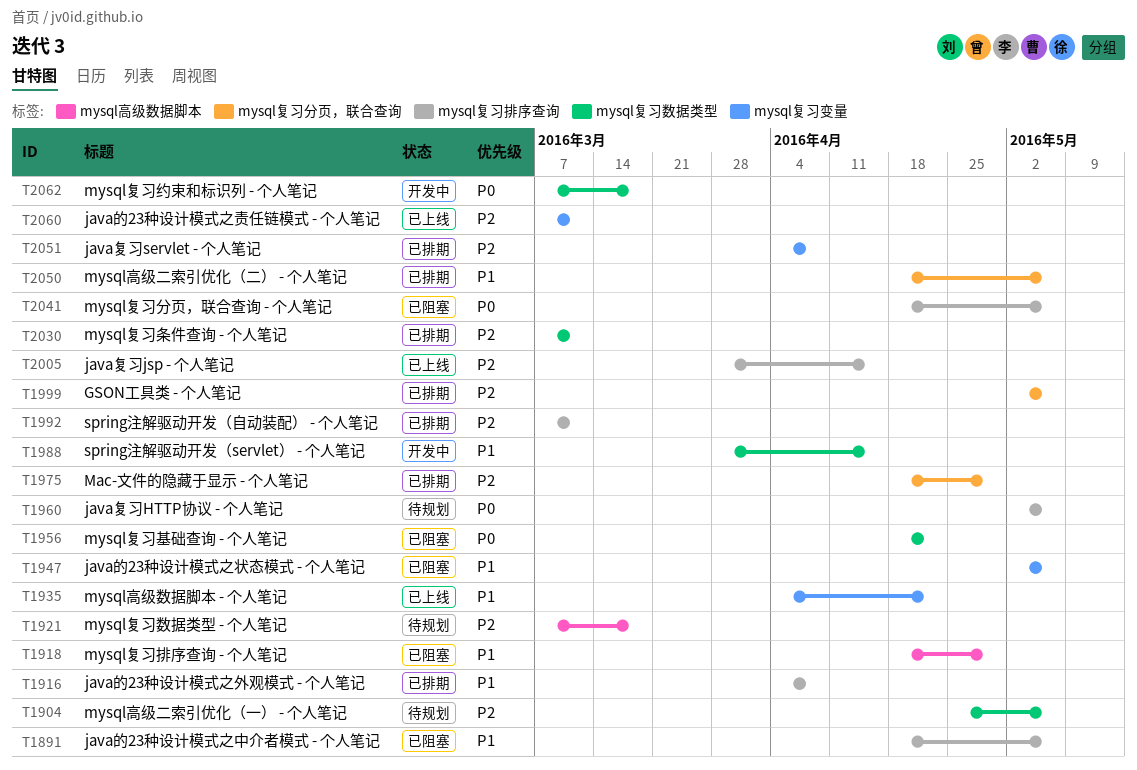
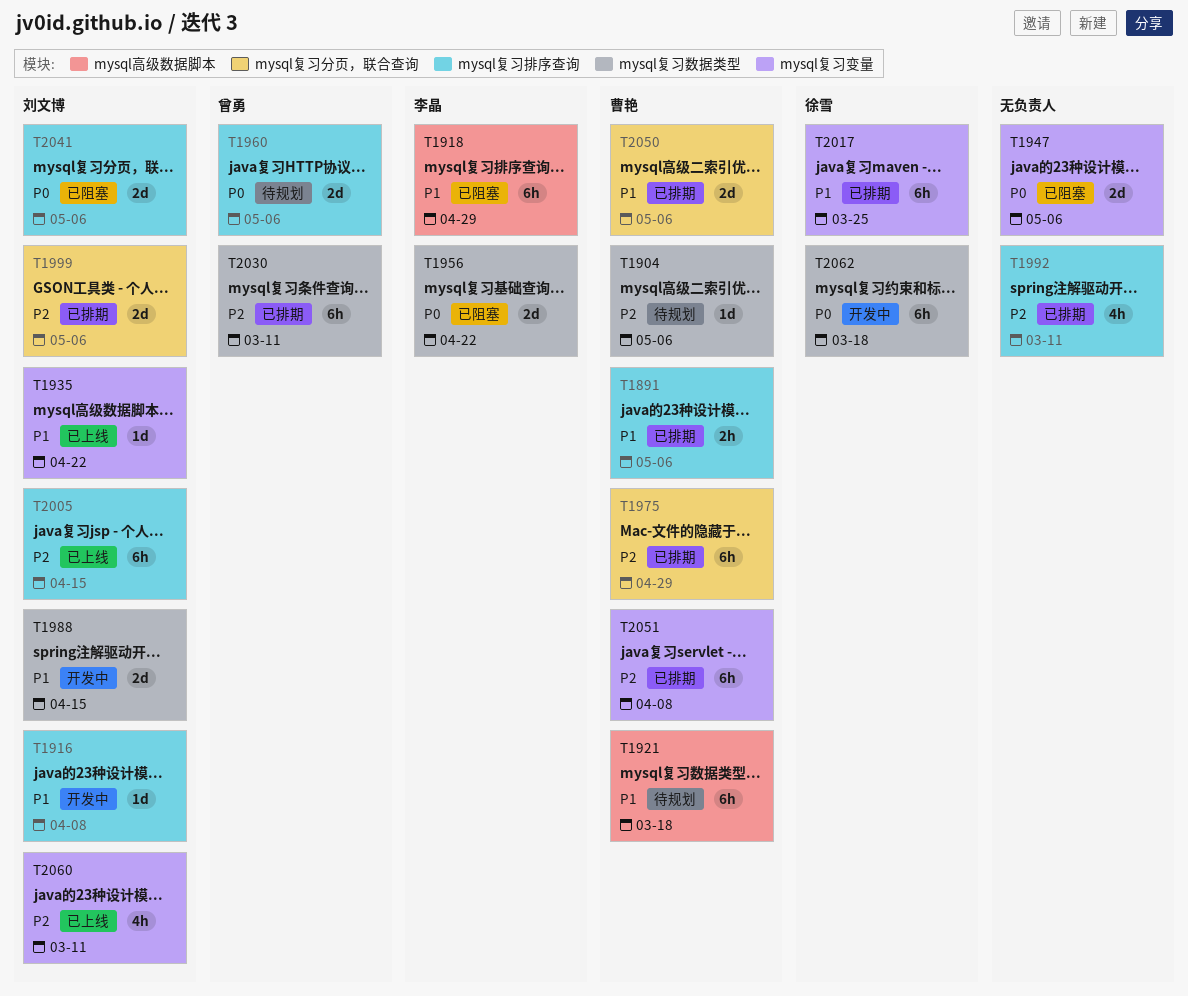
T1891, status: 已阻塞 -> 已排期
T1916, status: 已排期 -> 开发中
T1921, priority: P2 -> P1
T1947, priority: P1 -> P0
T2017: none -> present

